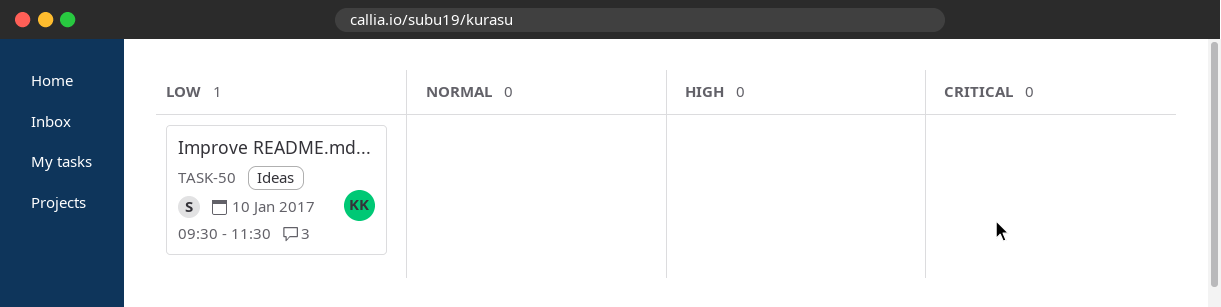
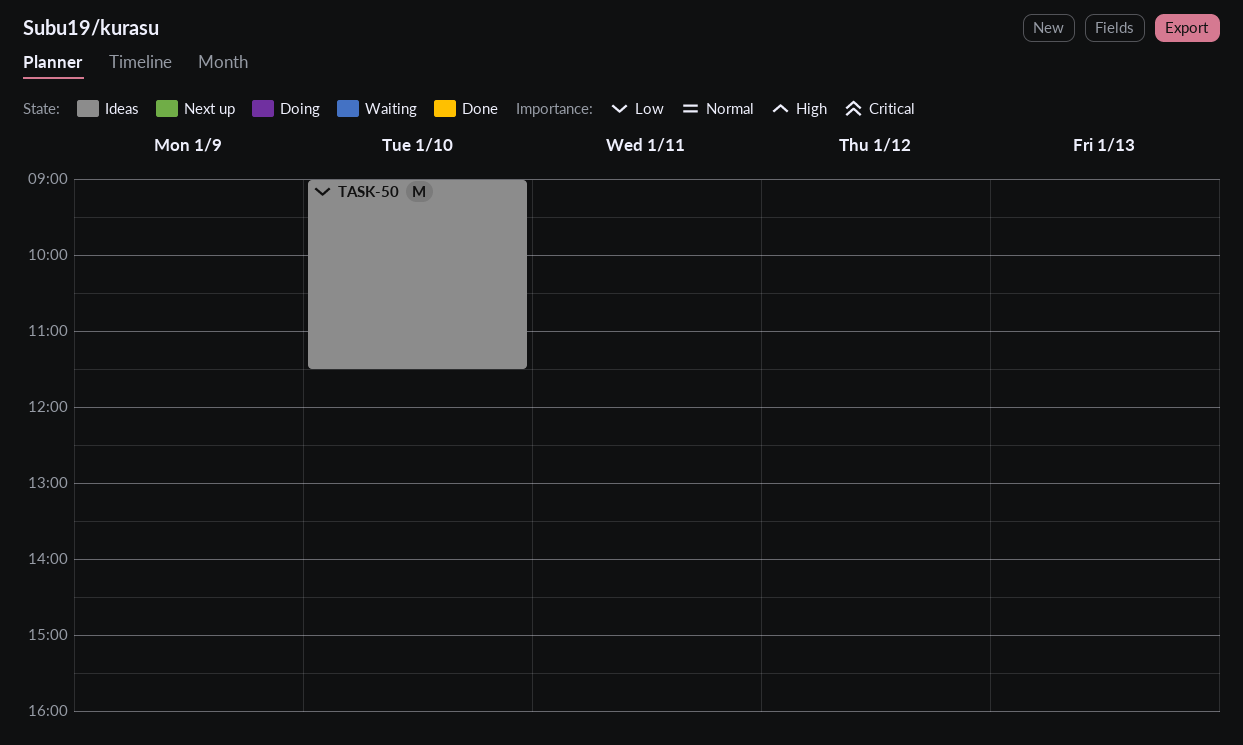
TASK-50, estimate: S -> M
TASK-50, begins: 09:30 -> 09:00

